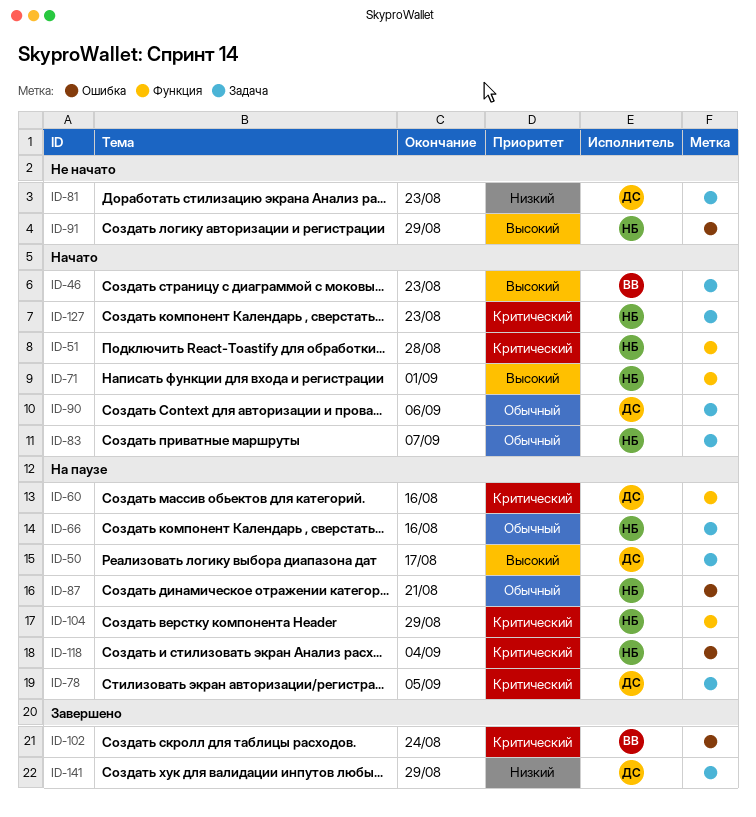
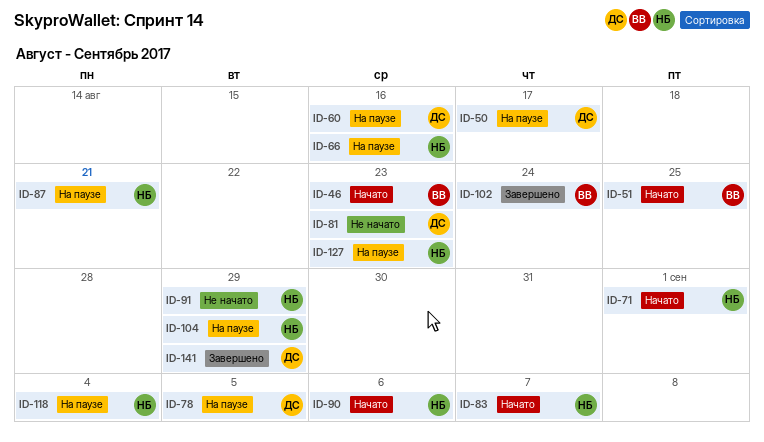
ID-51, owner: НБ -> ВВ
ID-51, due: Aug 28 -> Aug 25
ID-90, owner: ДС -> НБ
ID-127, status: Начато -> На паузе

